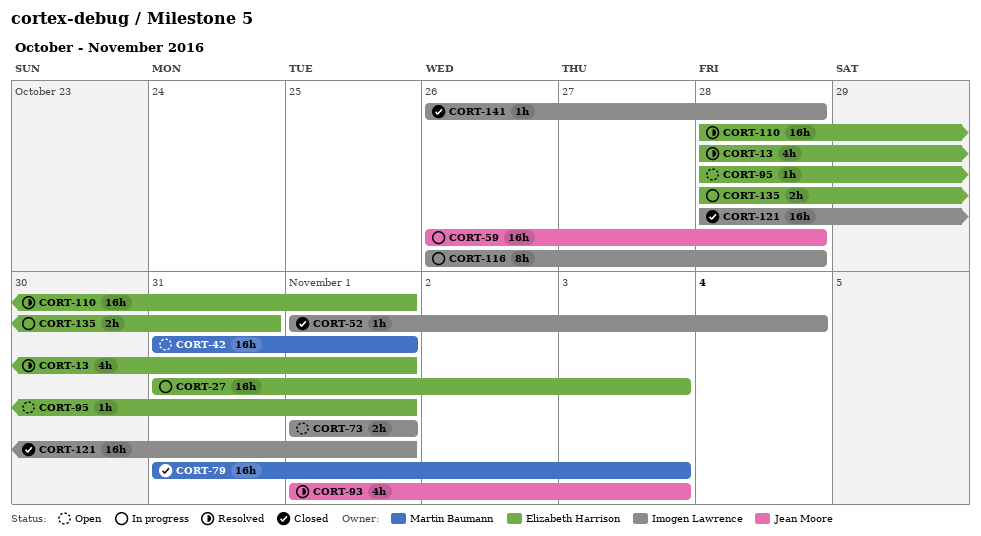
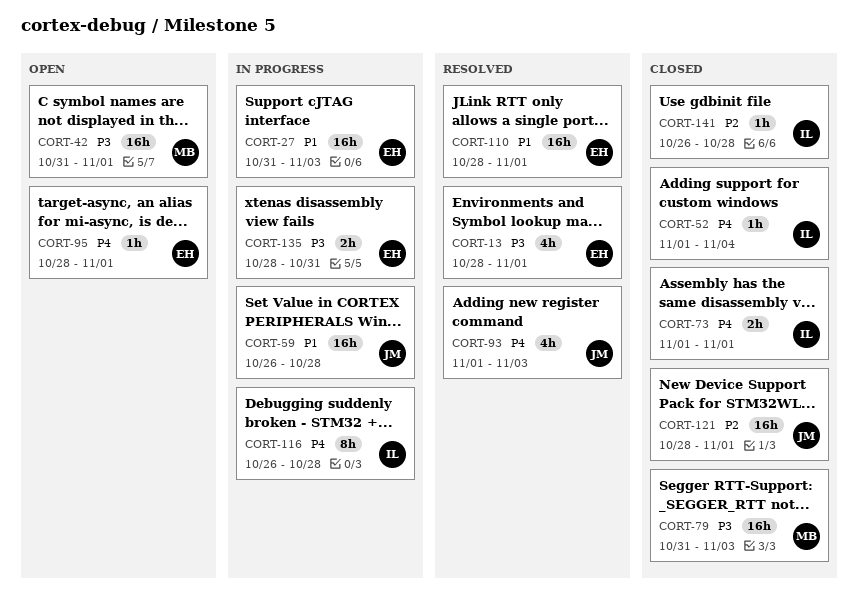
CORT-73, status: Open -> Closed
CORT-121, owner: Imogen Lawrence -> Jean Moore

